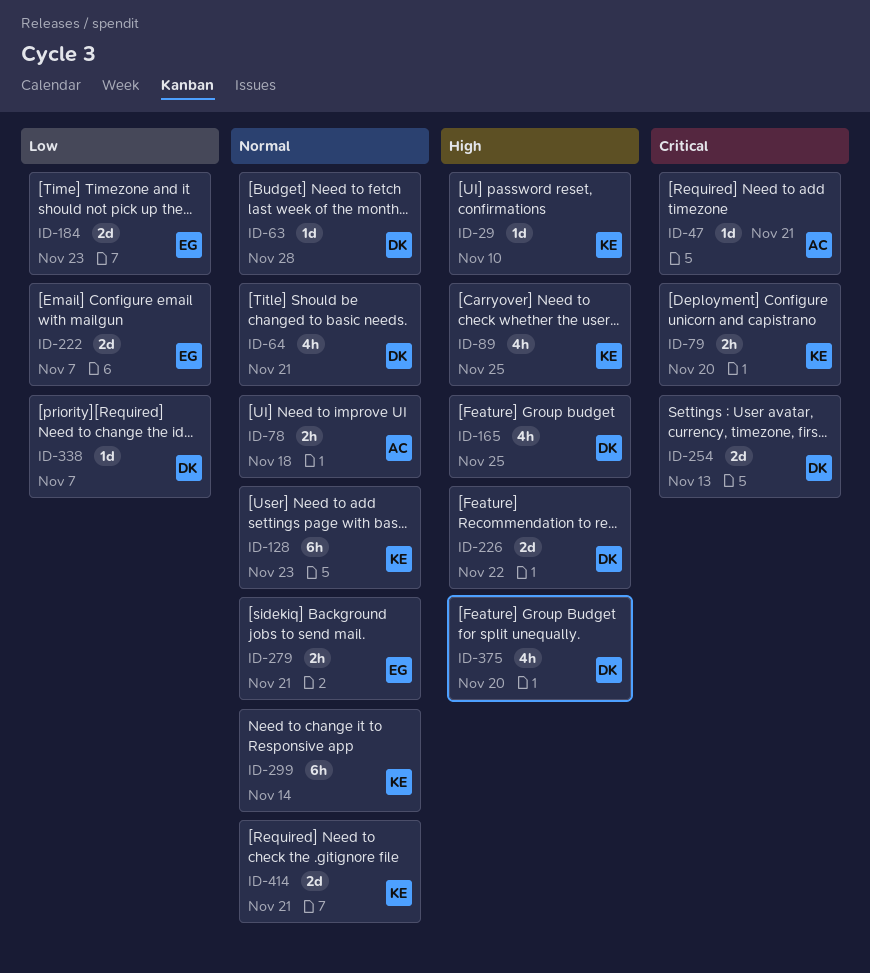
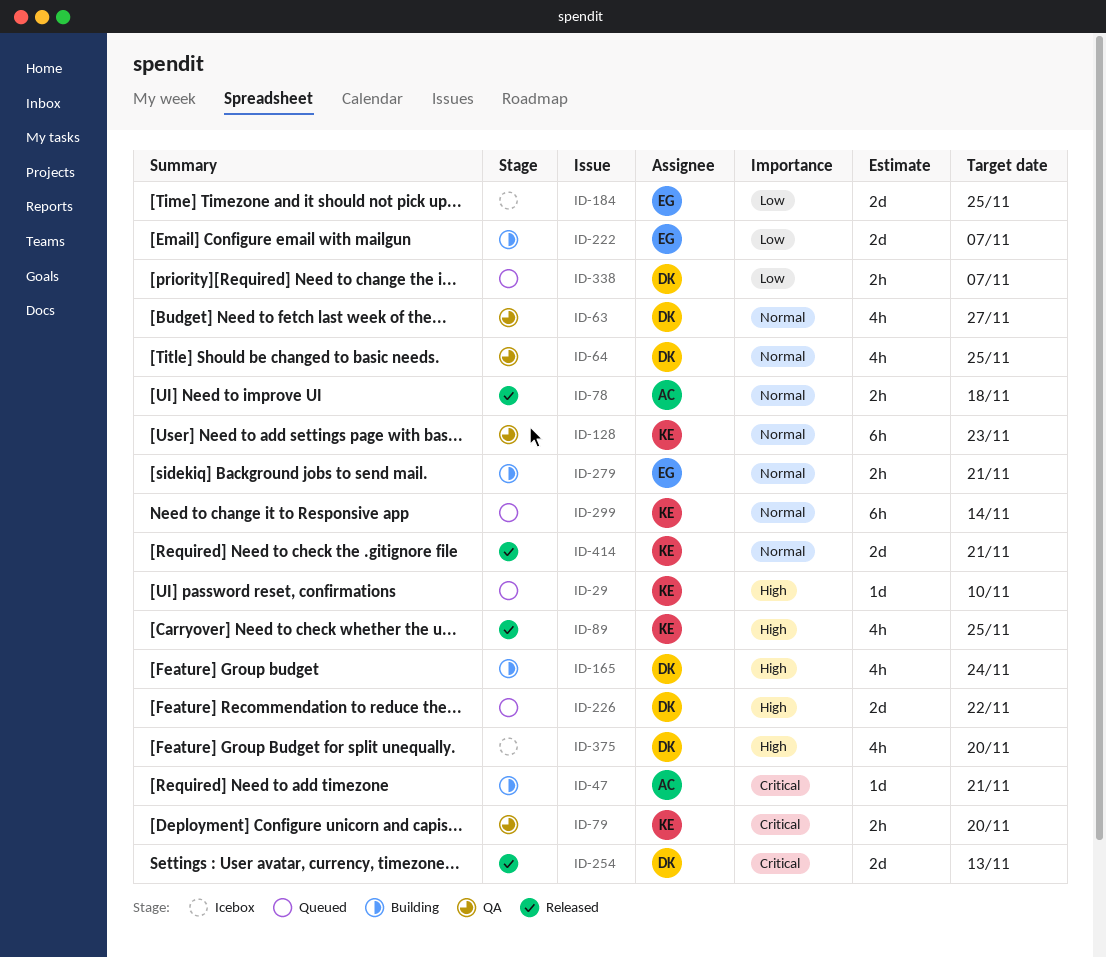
ID-63, estimate: 1d -> 4h
ID-63, due: Nov 28 -> Nov 27
ID-64, due: Nov 21 -> Nov 25
ID-165, due: Nov 25 -> Nov 24
ID-184, due: Nov 23 -> Nov 25
ID-338, estimate: 1d -> 2h

